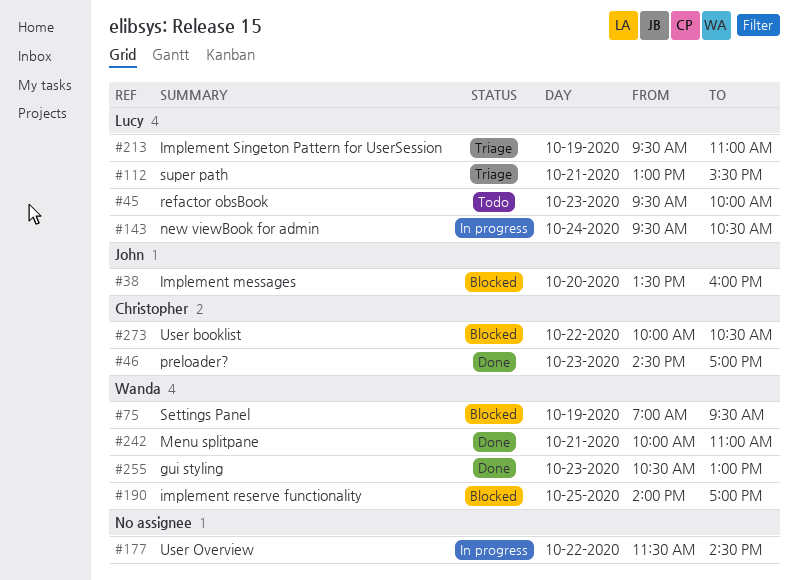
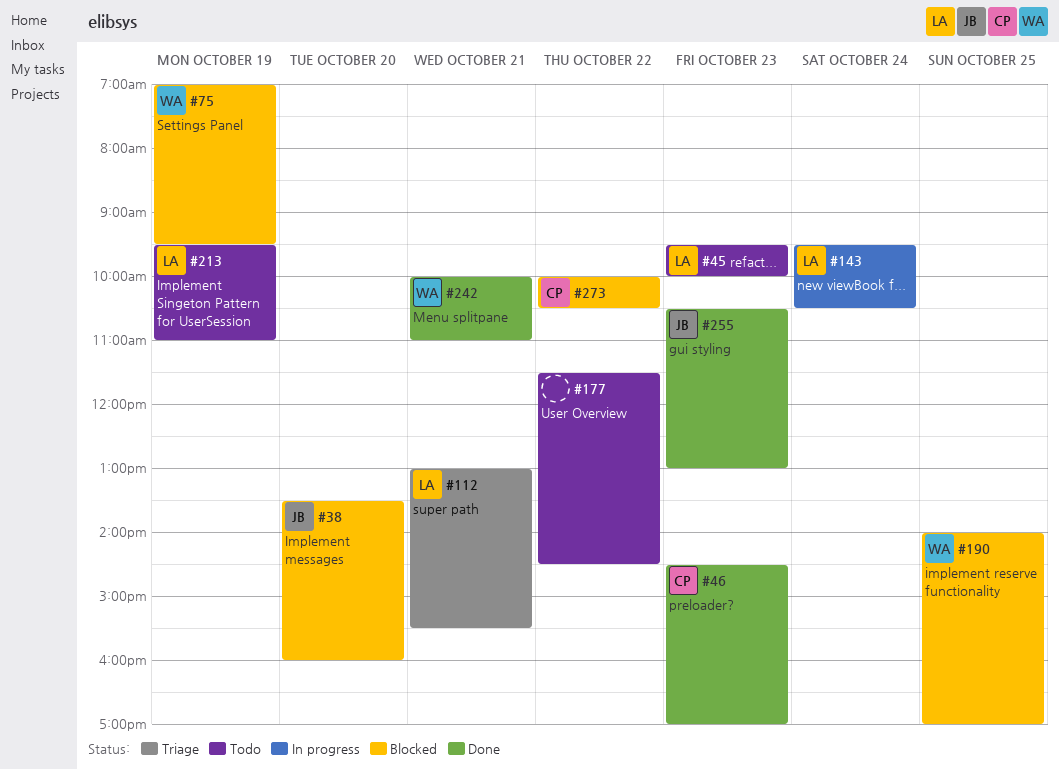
#177, status: In progress -> Todo
#213, status: Triage -> Todo
#255, owner: Wanda -> John

